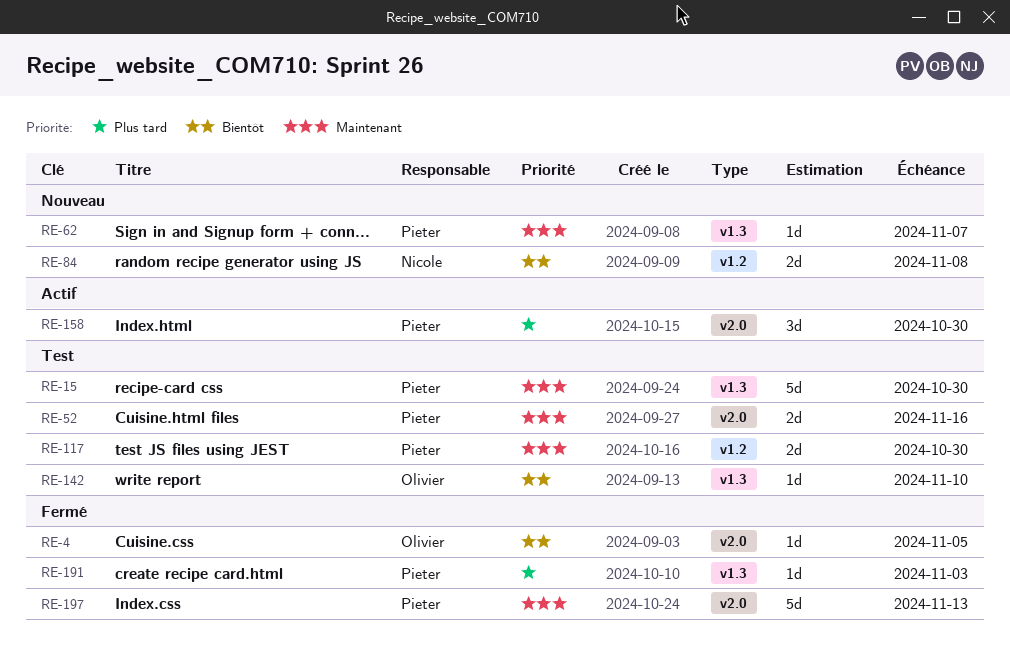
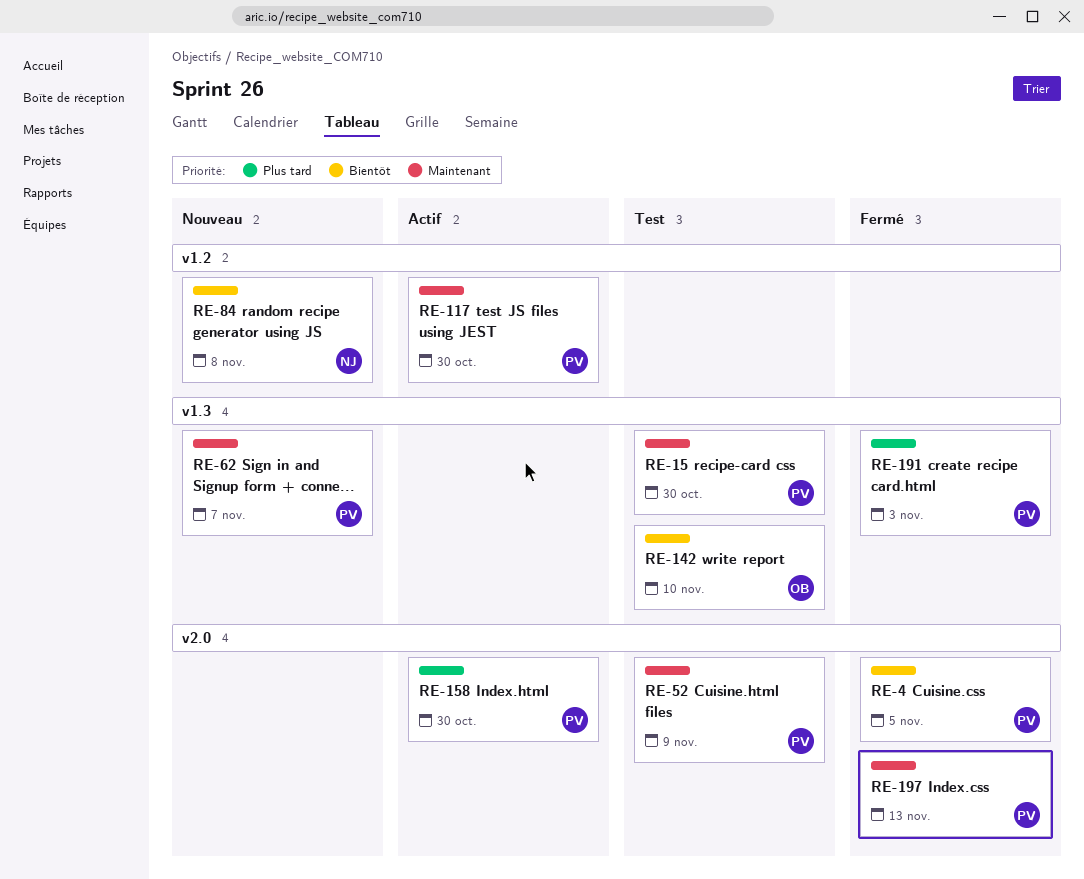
RE-4, owner: Olivier -> Pieter
RE-52, due: Nov 16 -> Nov 9
RE-117, status: Test -> Actif

